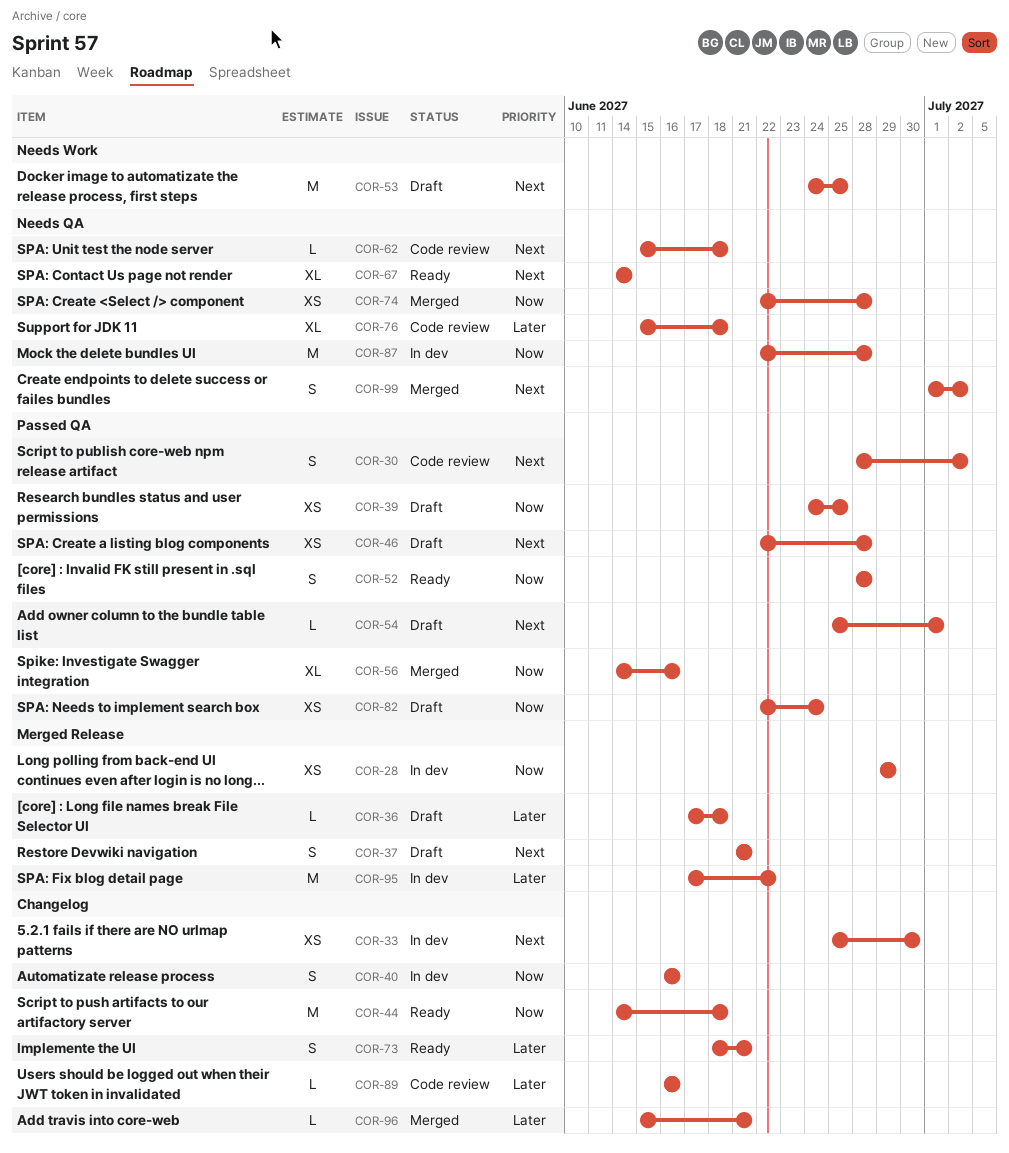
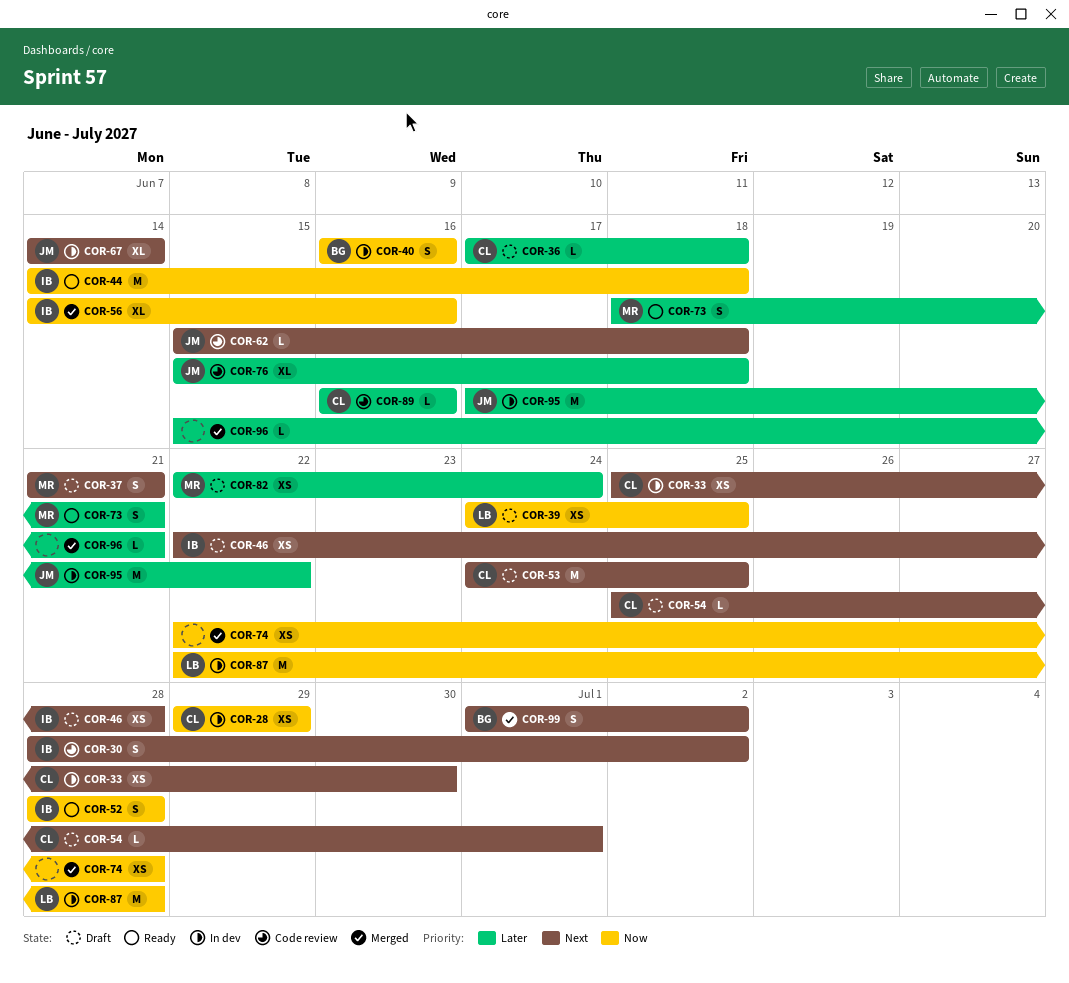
COR-67, status: Ready -> In dev
COR-82, priority: Now -> Later

